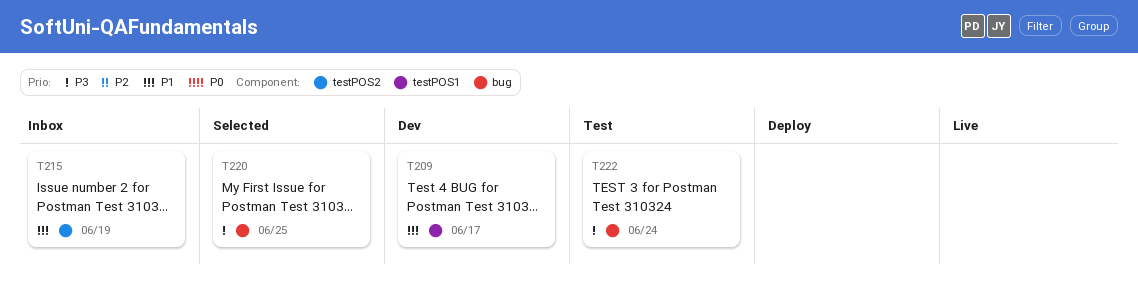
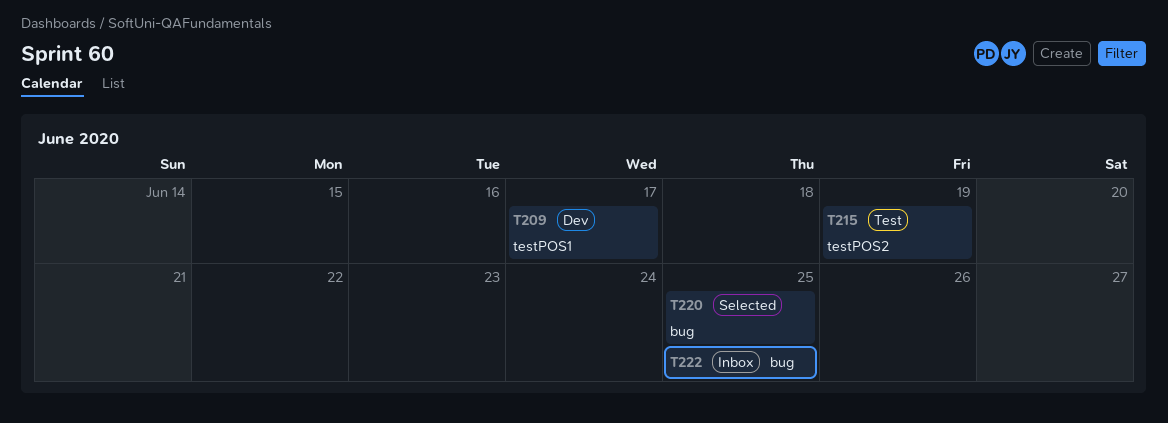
T215, status: Inbox -> Test
T222, status: Test -> Inbox
T222, due: Jun 24 -> Jun 25

